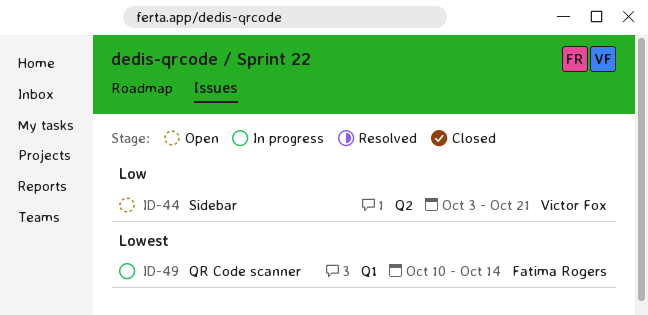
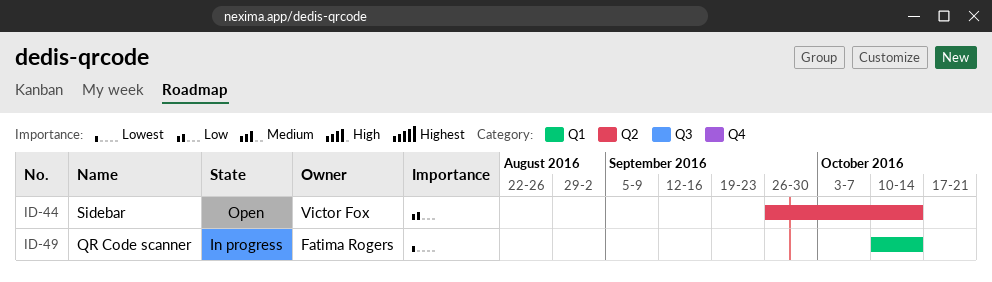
ID-44, start: Oct 3 -> Sep 26
ID-44, due: Oct 21 -> Oct 14

